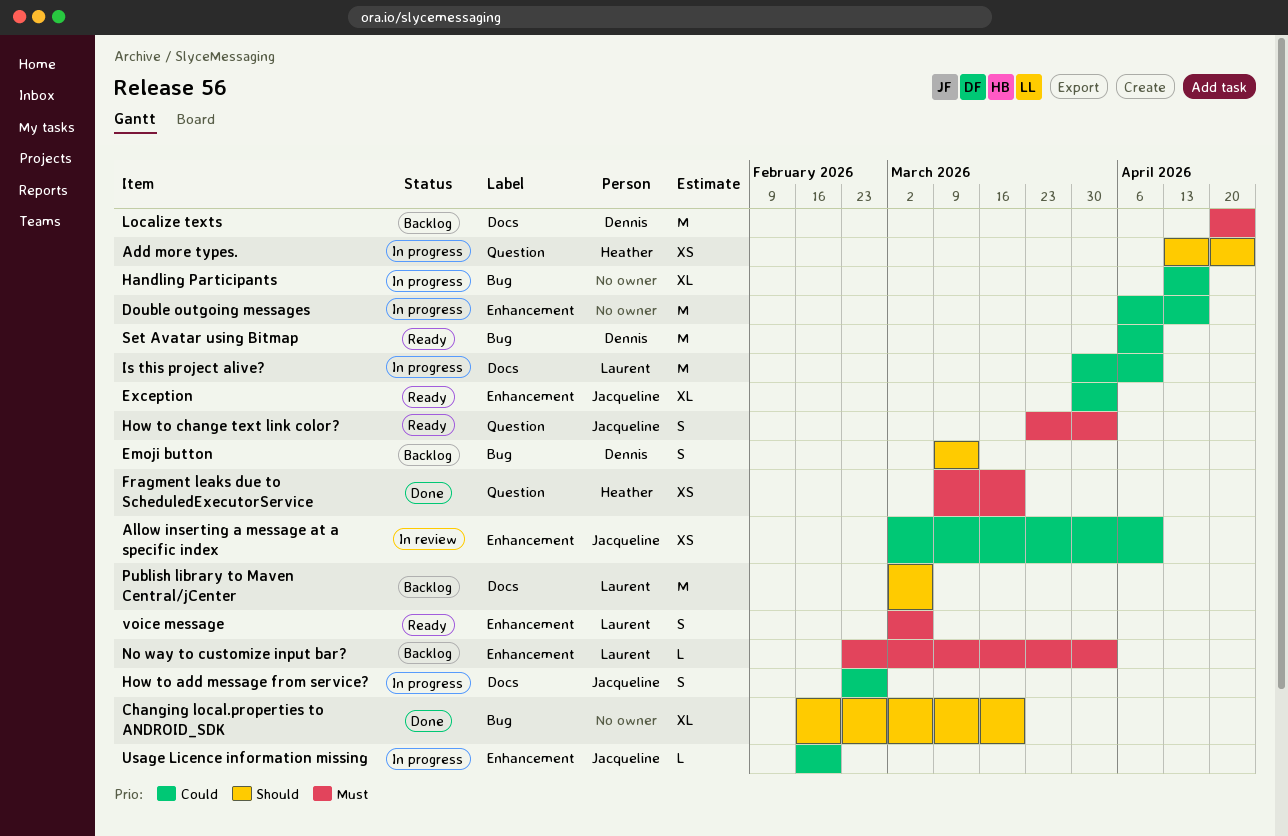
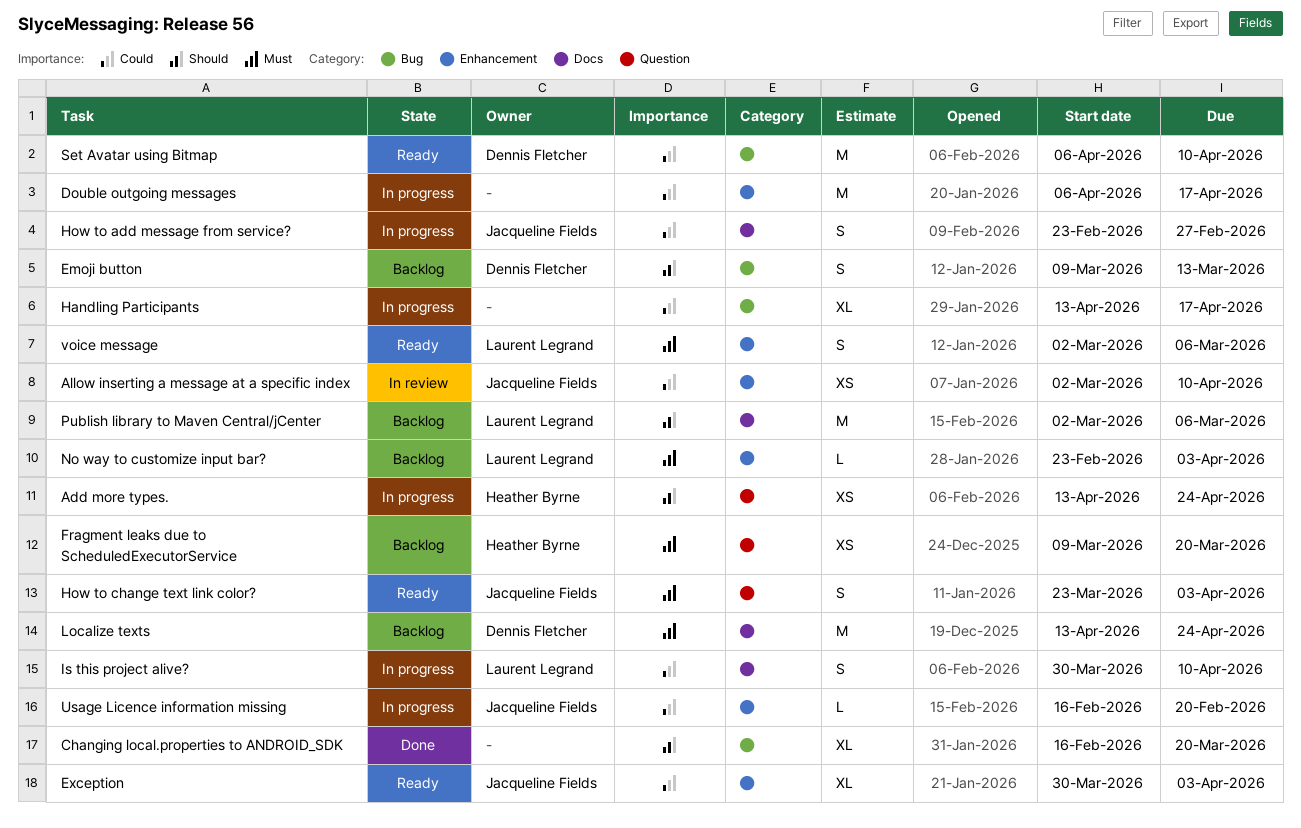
Fragment leaks due to ScheduledExecutorService, status: Done -> Backlog
Is this project alive?, estimate: M -> S
Localize texts, start: Apr 20 -> Apr 13

